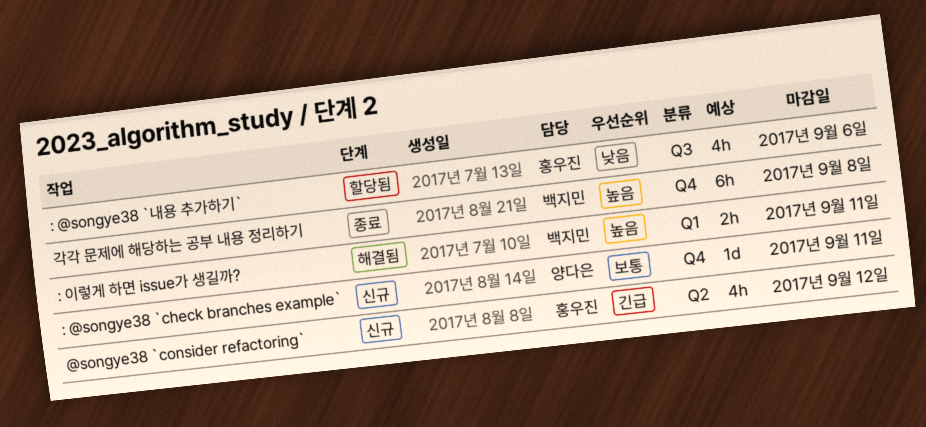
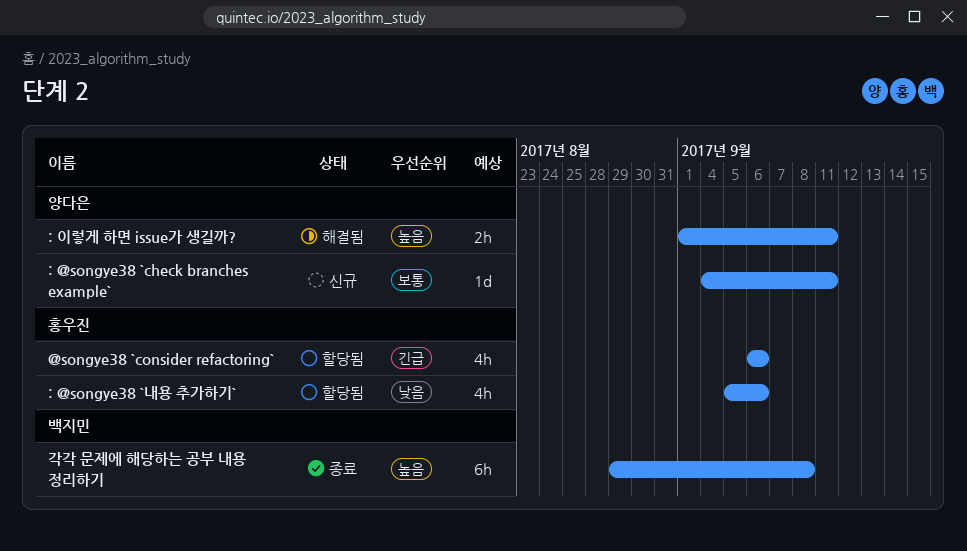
: 이렇게 하면 issue가 생길까?, owner: 백지민 -> 양다은
@songye38 `consider refactoring`, status: 신규 -> 할당됨
@songye38 `consider refactoring`, due: Sep 12 -> Sep 6

